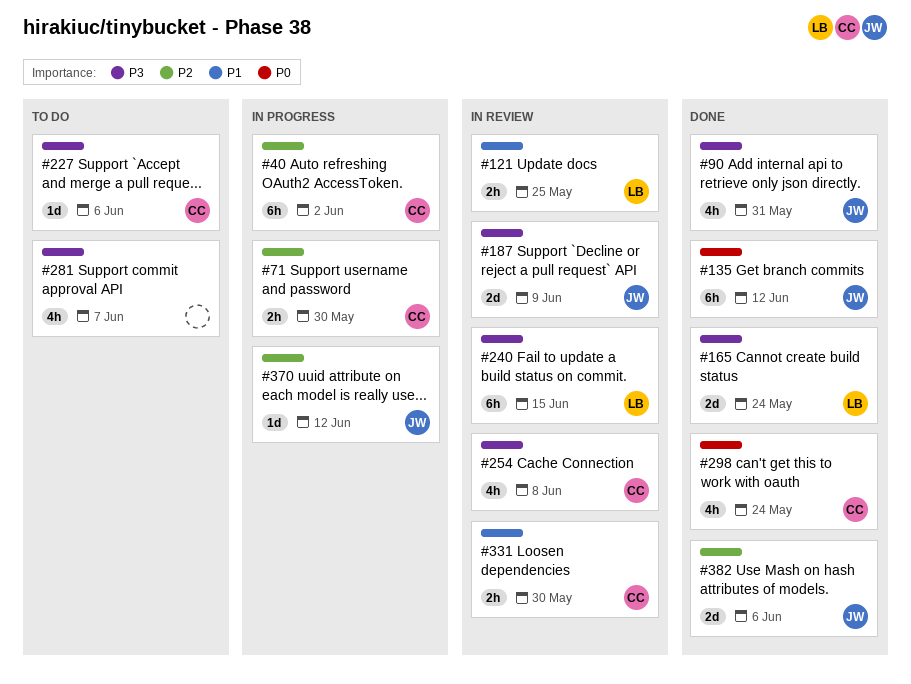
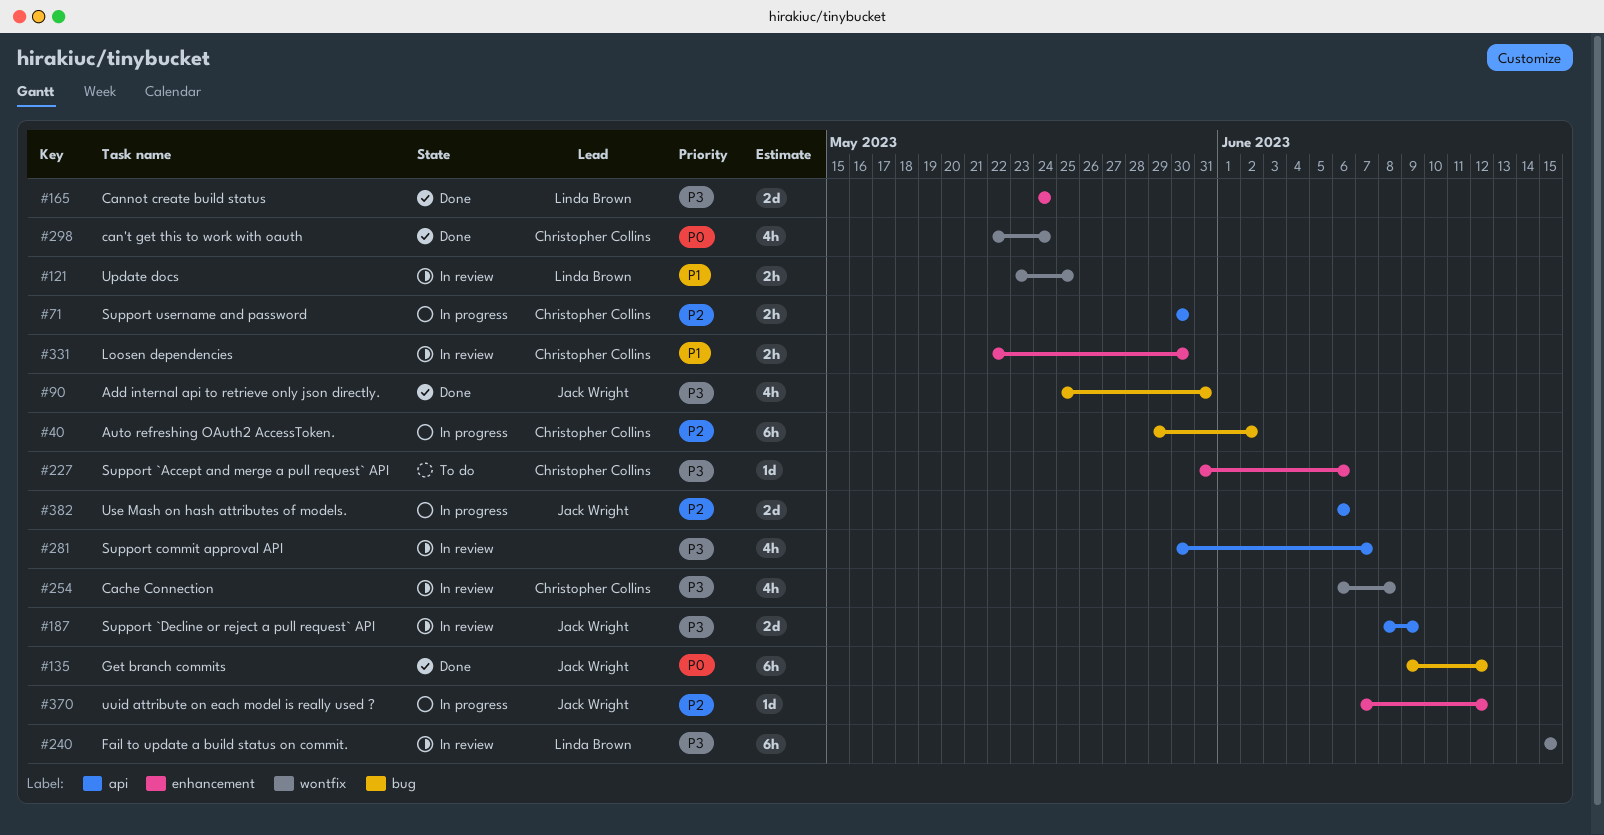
#281, status: To do -> In review
#382, status: Done -> In progress

